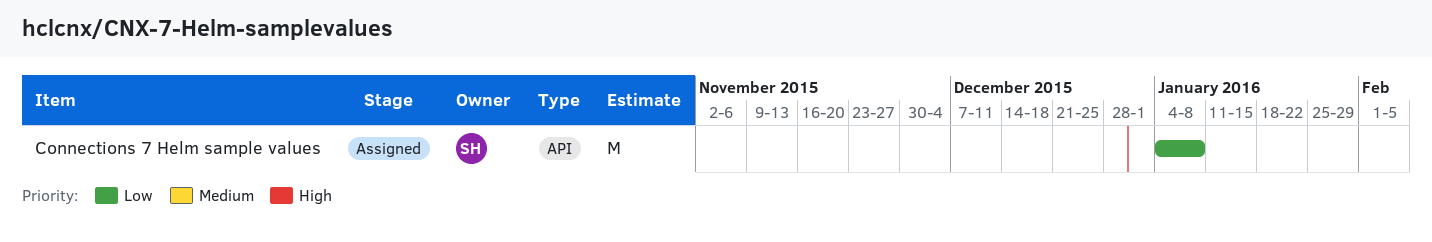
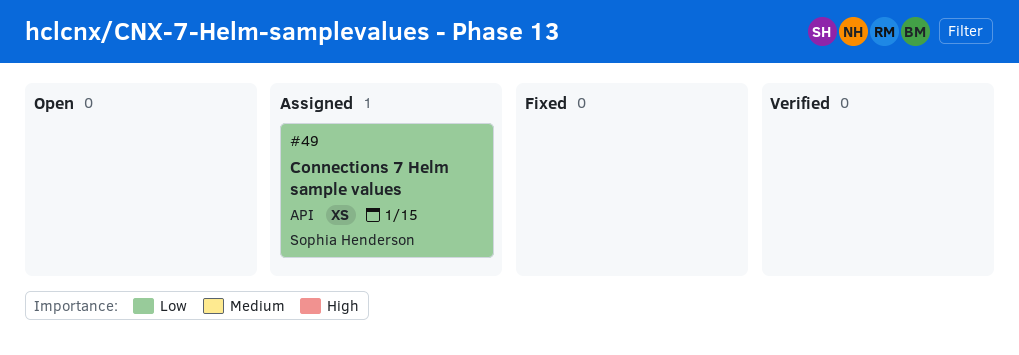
Connections 7 Helm sample values, estimate: M -> XS
Connections 7 Helm sample values, due: Jan 8 -> Jan 15

